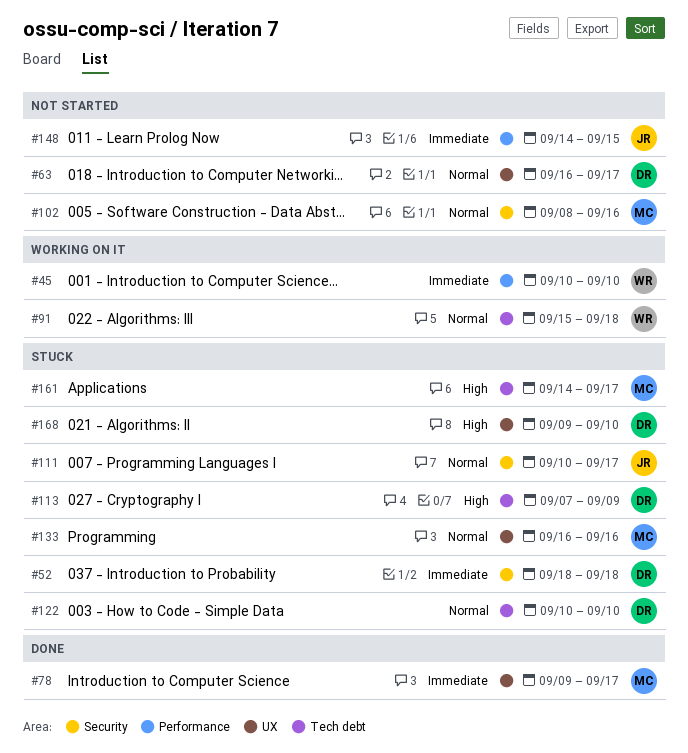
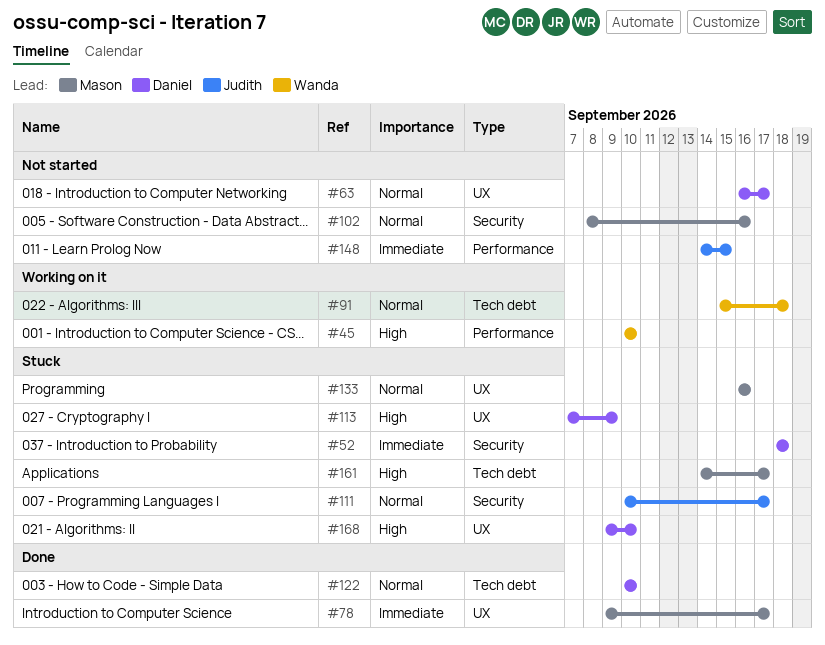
#45, priority: Immediate -> High
#113, label: Tech debt -> UX
#122, status: Stuck -> Done

